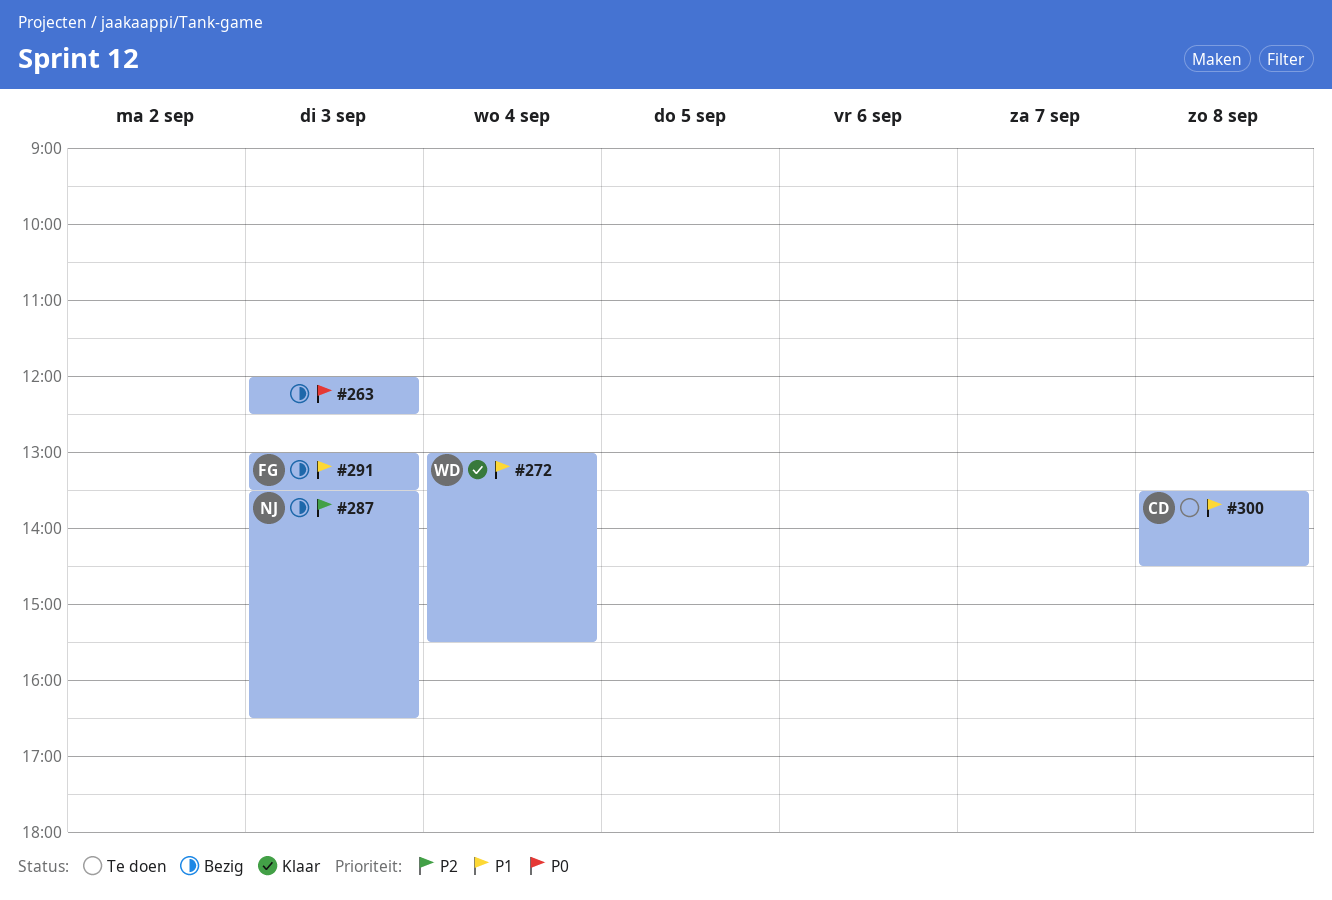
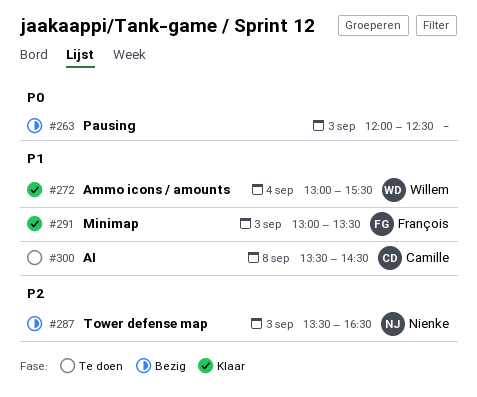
#291, status: Bezig -> Klaar

